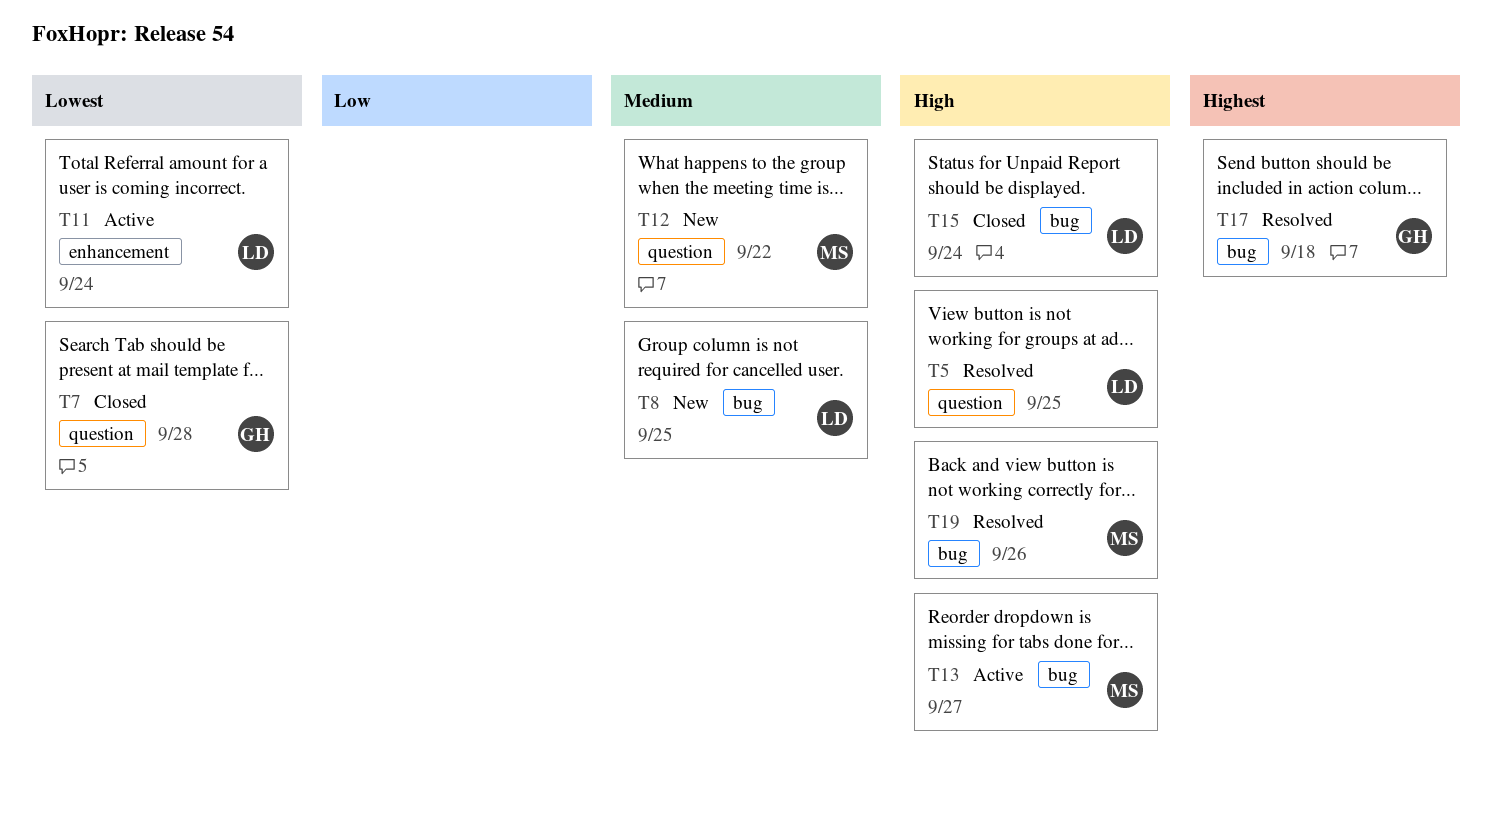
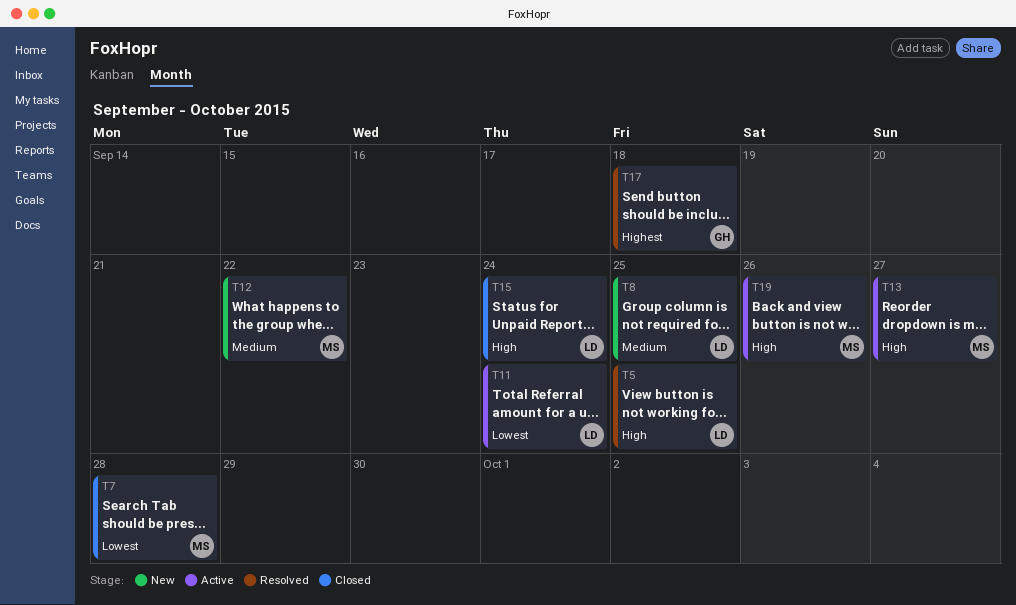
T7, owner: GH -> MS
T19, status: Resolved -> Active

